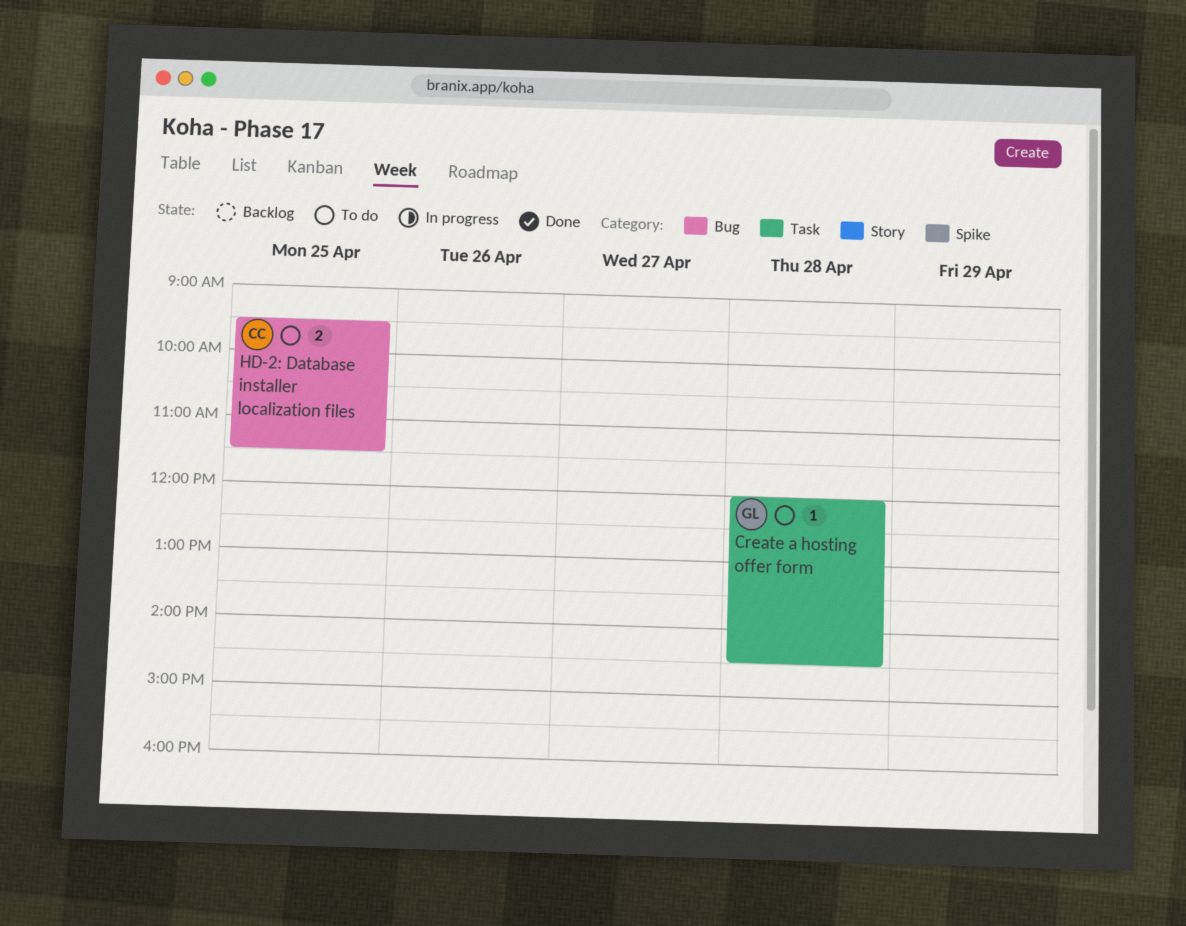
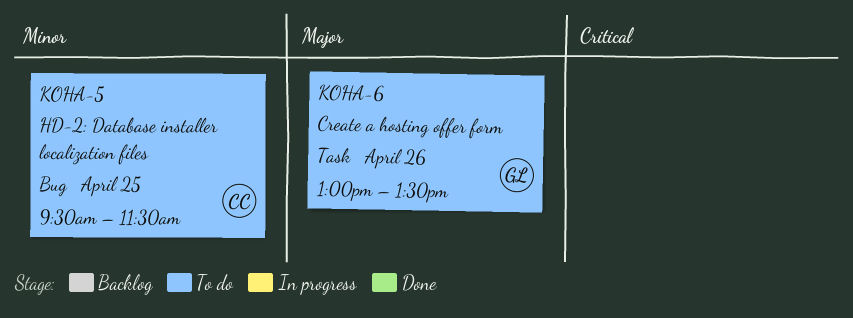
Create a hosting offer form, day: Apr 28 -> Apr 26
Create a hosting offer form, begins: 12:00 -> 13:00
Create a hosting offer form, ends: 14:30 -> 13:30

